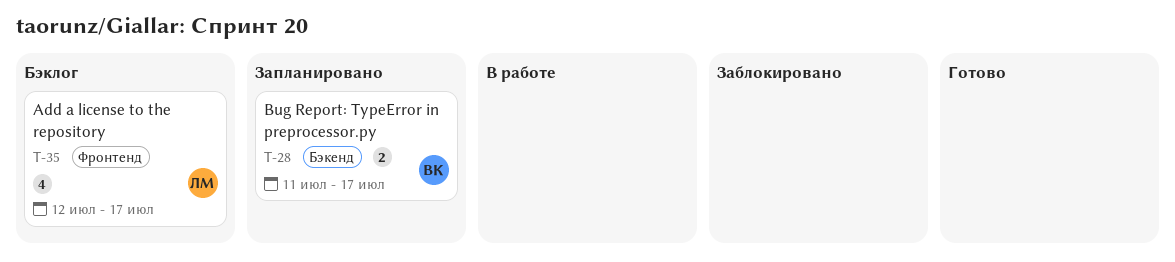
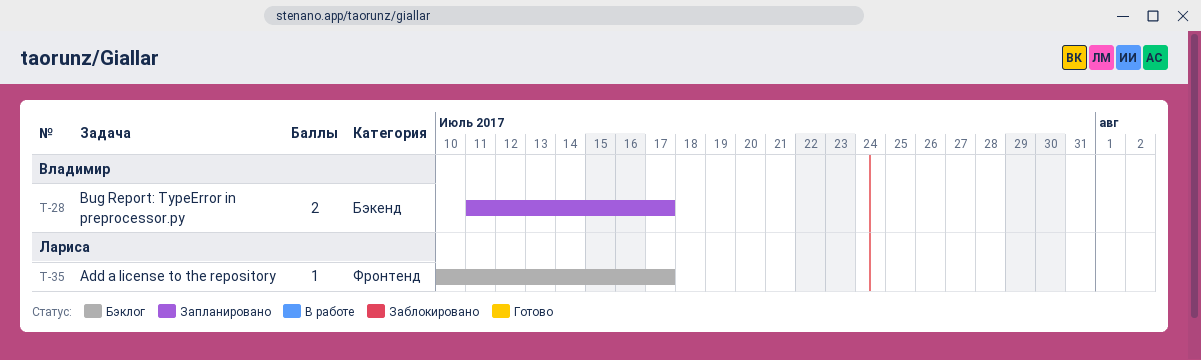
T-35, estimate: 4 -> 1
T-35, start: Jul 12 -> Jul 10

